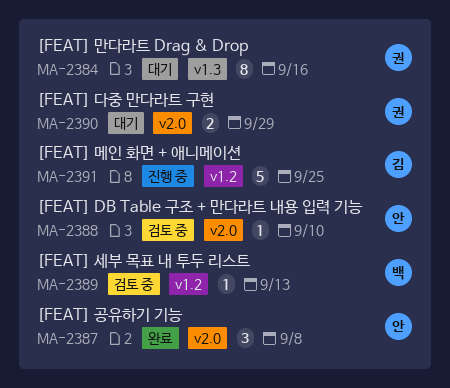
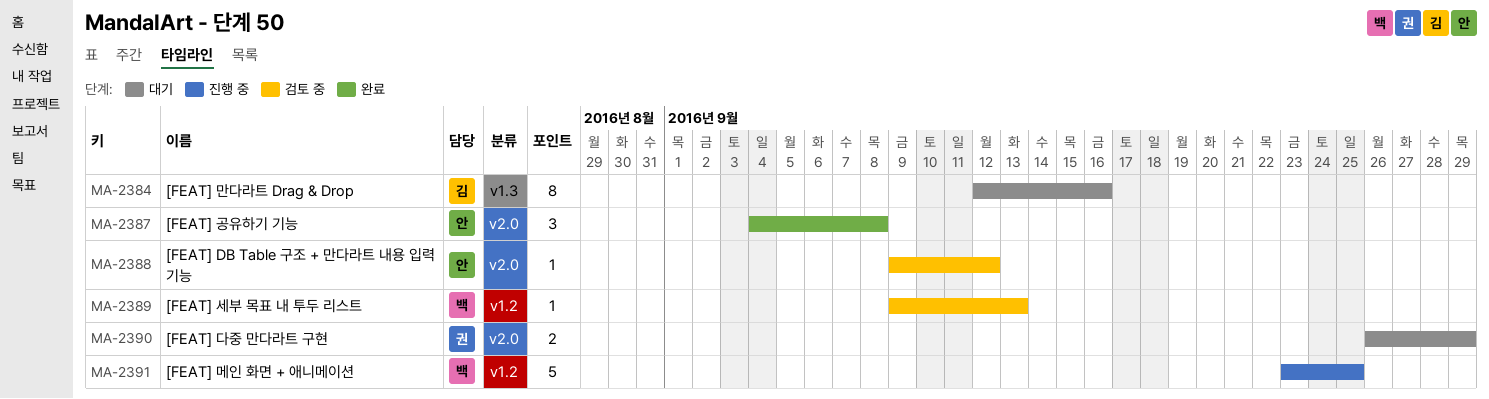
MA-2384, owner: 권 -> 김
MA-2388, due: Sep 10 -> Sep 12
MA-2391, owner: 김 -> 백

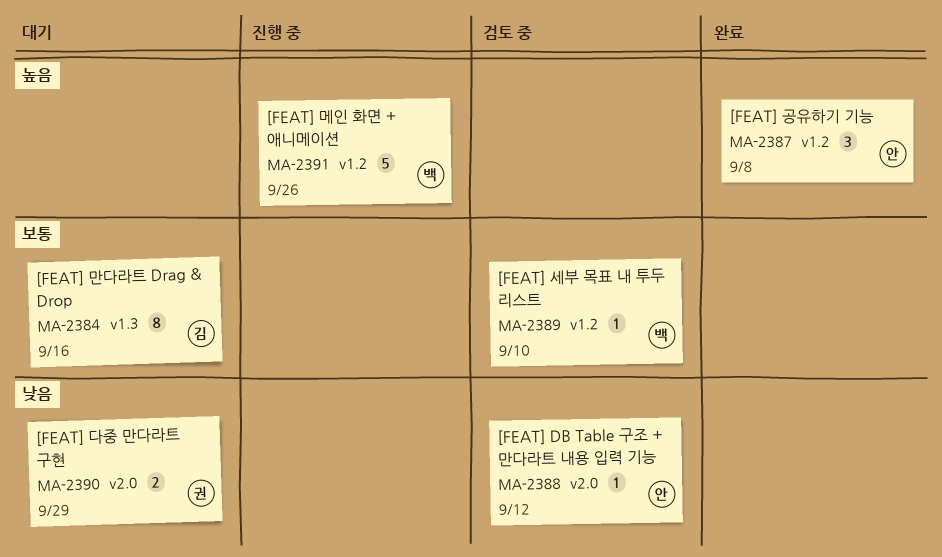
MA-2387, label: v2.0 -> v1.2
MA-2389, due: Sep 13 -> Sep 10
MA-2391, due: Sep 25 -> Sep 26

